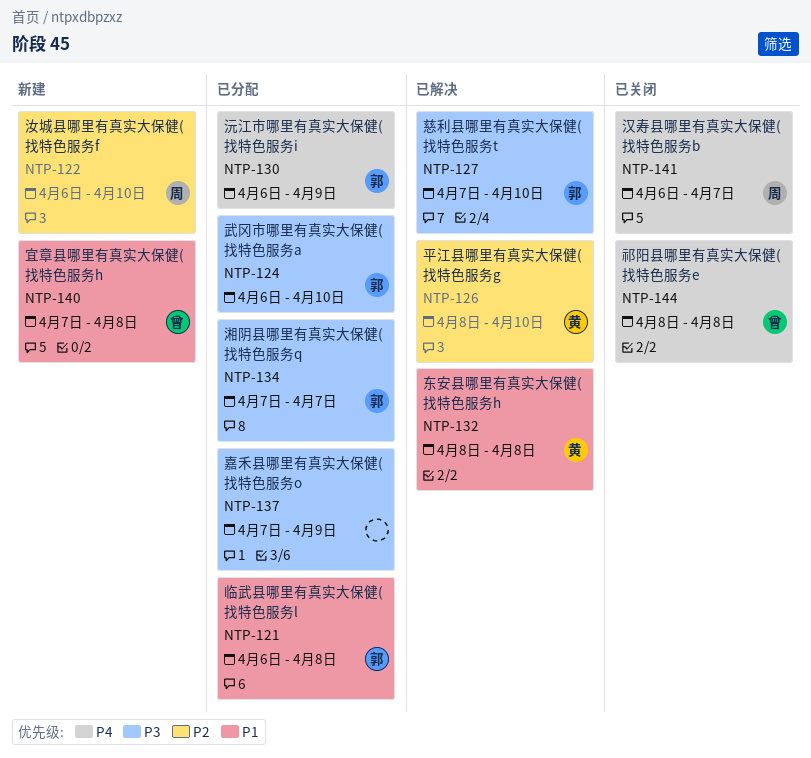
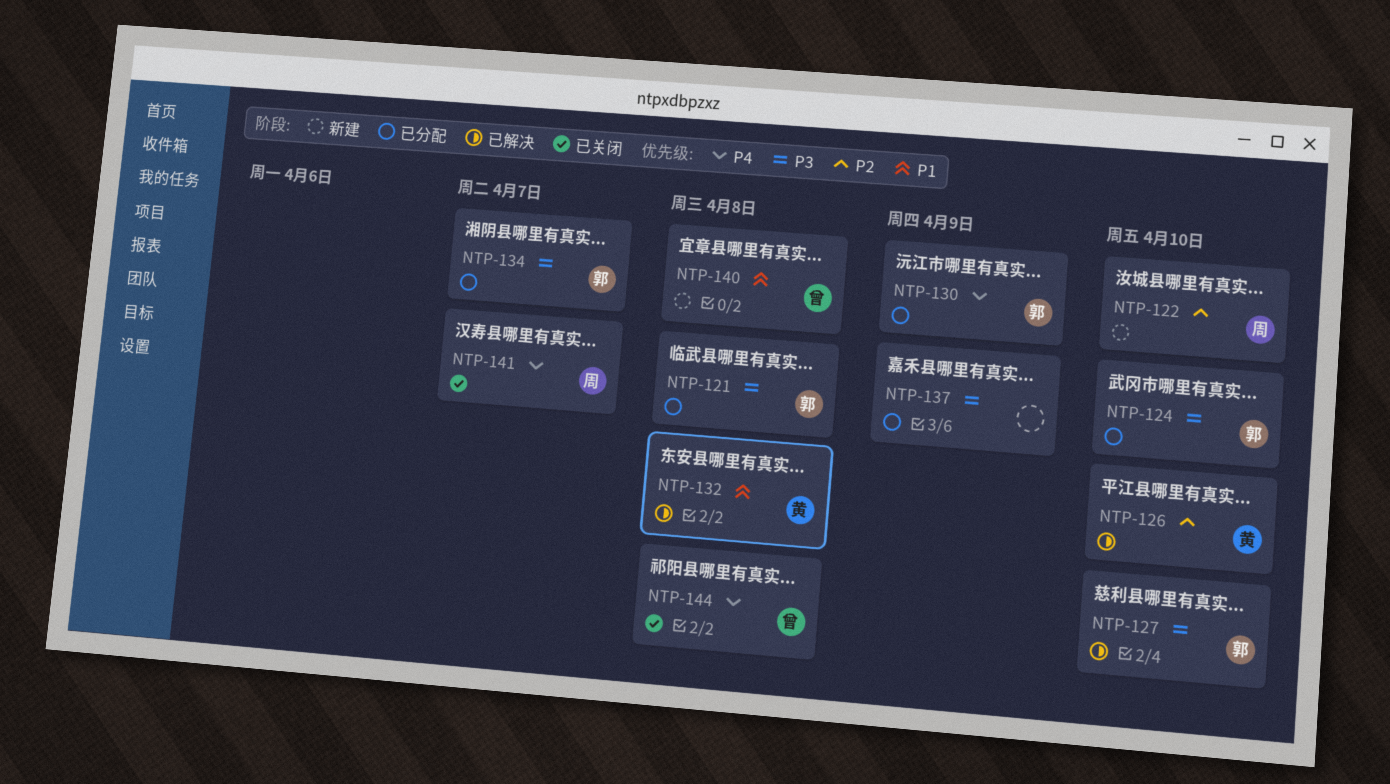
NTP-121, priority: P1 -> P3

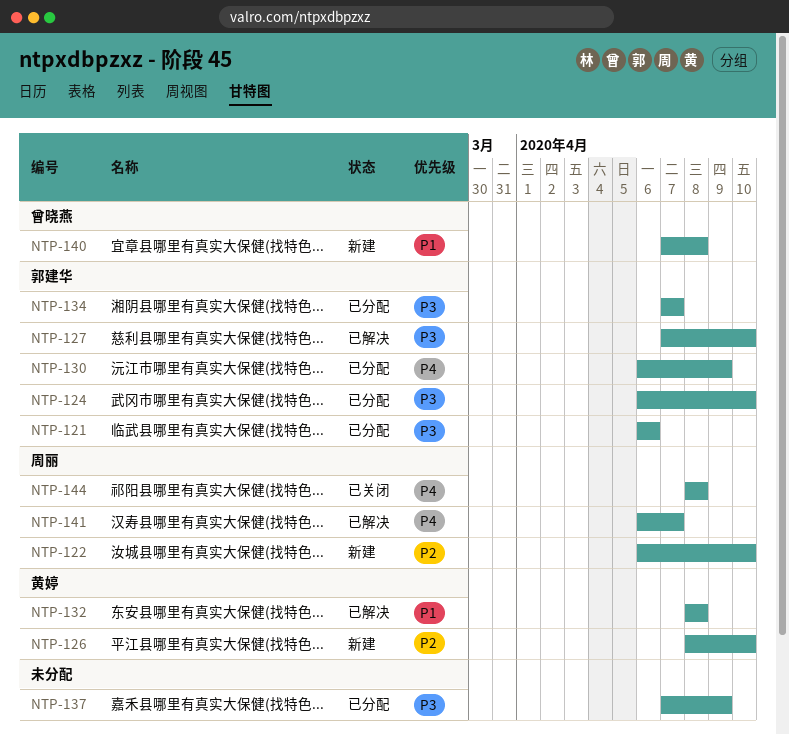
NTP-121, due: Apr 8 -> Apr 6
NTP-126, status: 已解决 -> 新建
NTP-141, status: 已关闭 -> 已解决
NTP-144, owner: 曾晓燕 -> 周丽

